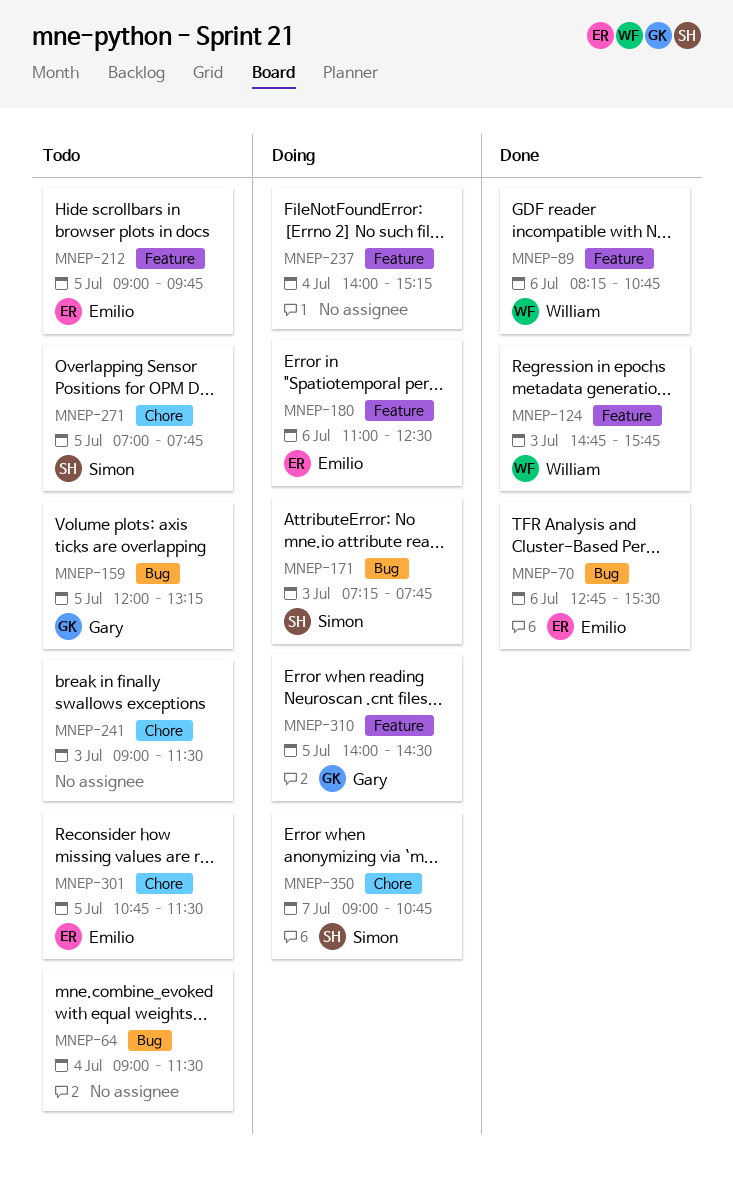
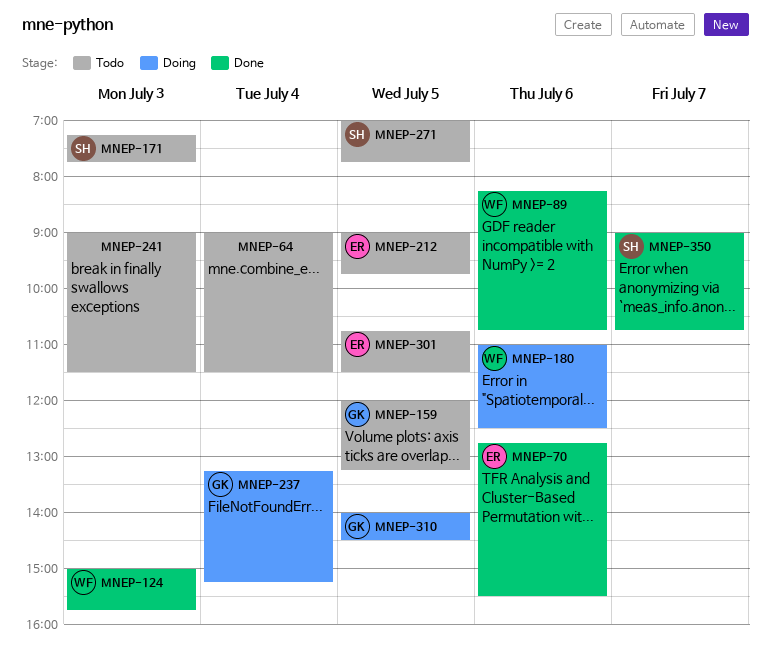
MNEP-124, begins: 14:45 -> 15:00
MNEP-171, status: Doing -> Todo
MNEP-180, owner: Emilio -> William
MNEP-237, owner: none -> Gary
MNEP-237, begins: 14:00 -> 13:15
MNEP-350, status: Doing -> Done

